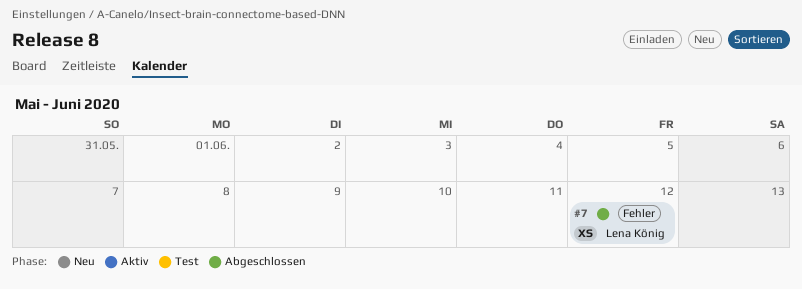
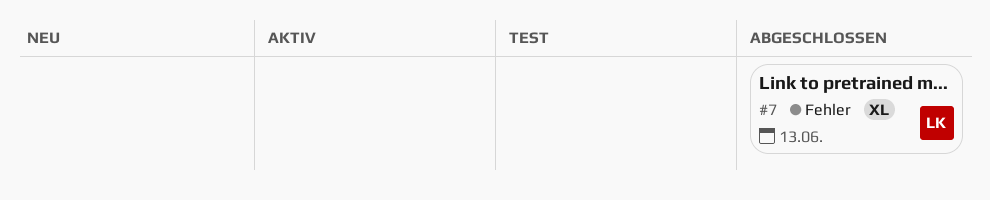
#7, estimate: XS -> XL
#7, due: Jun 12 -> Jun 13

